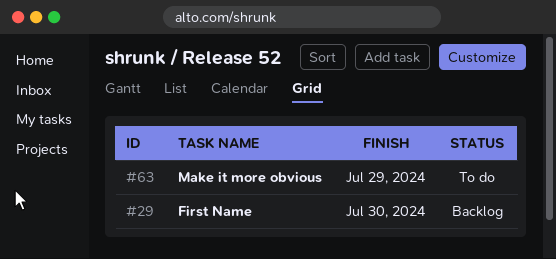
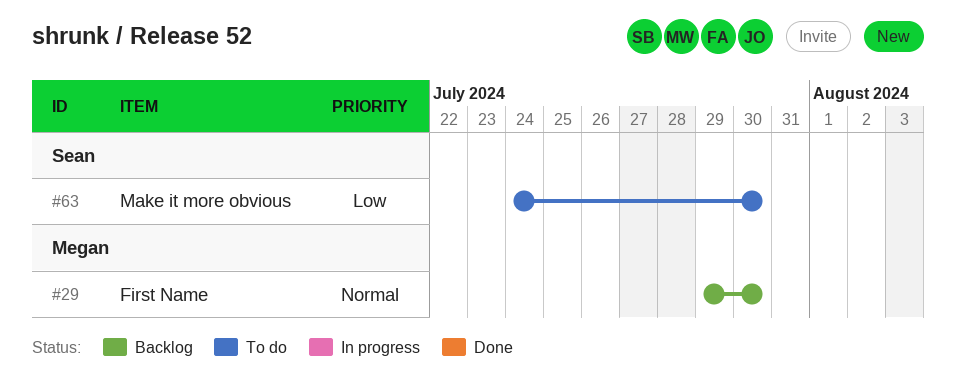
#63, due: Jul 29 -> Jul 30

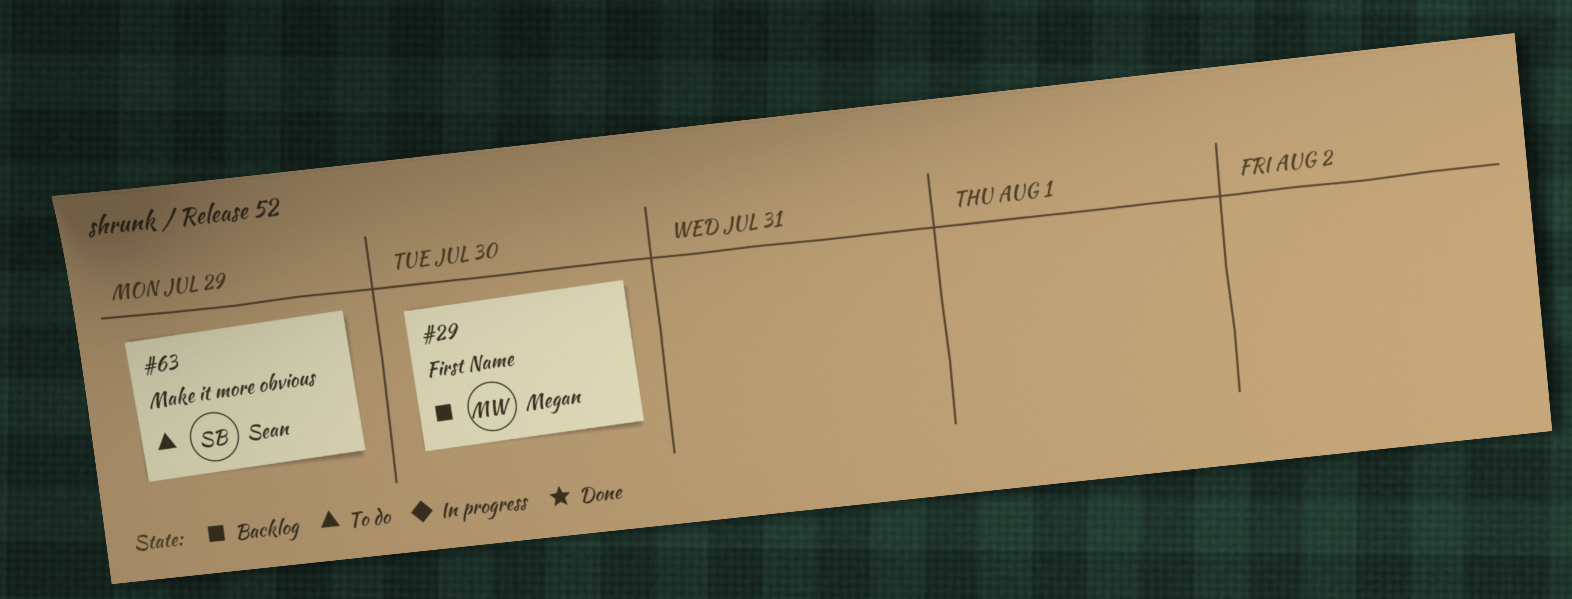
#63, due: Jul 30 -> Jul 29

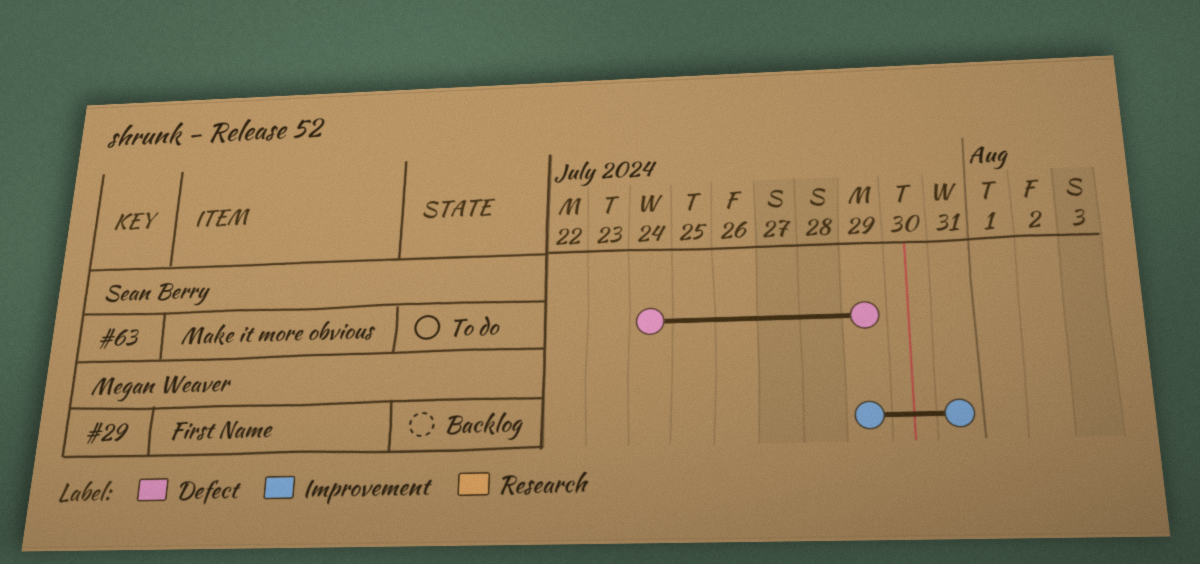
#29, due: Jul 30 -> Jul 31

